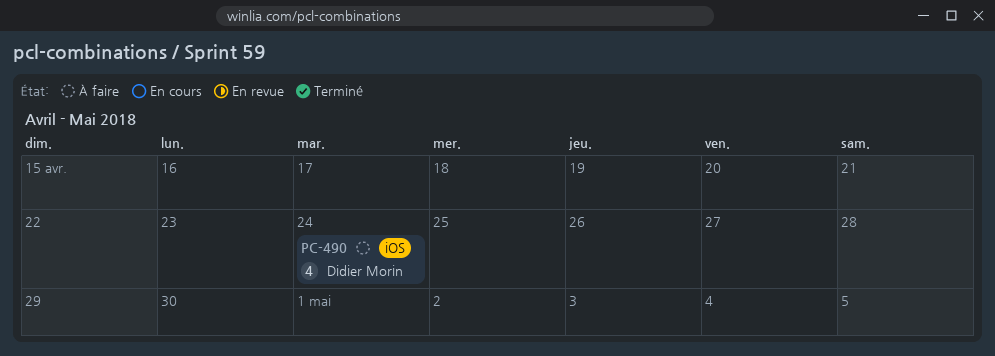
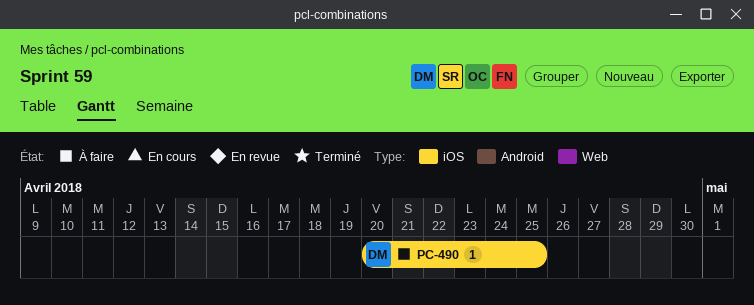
PC-490, estimate: 4 -> 1
PC-490, due: Apr 24 -> Apr 25

